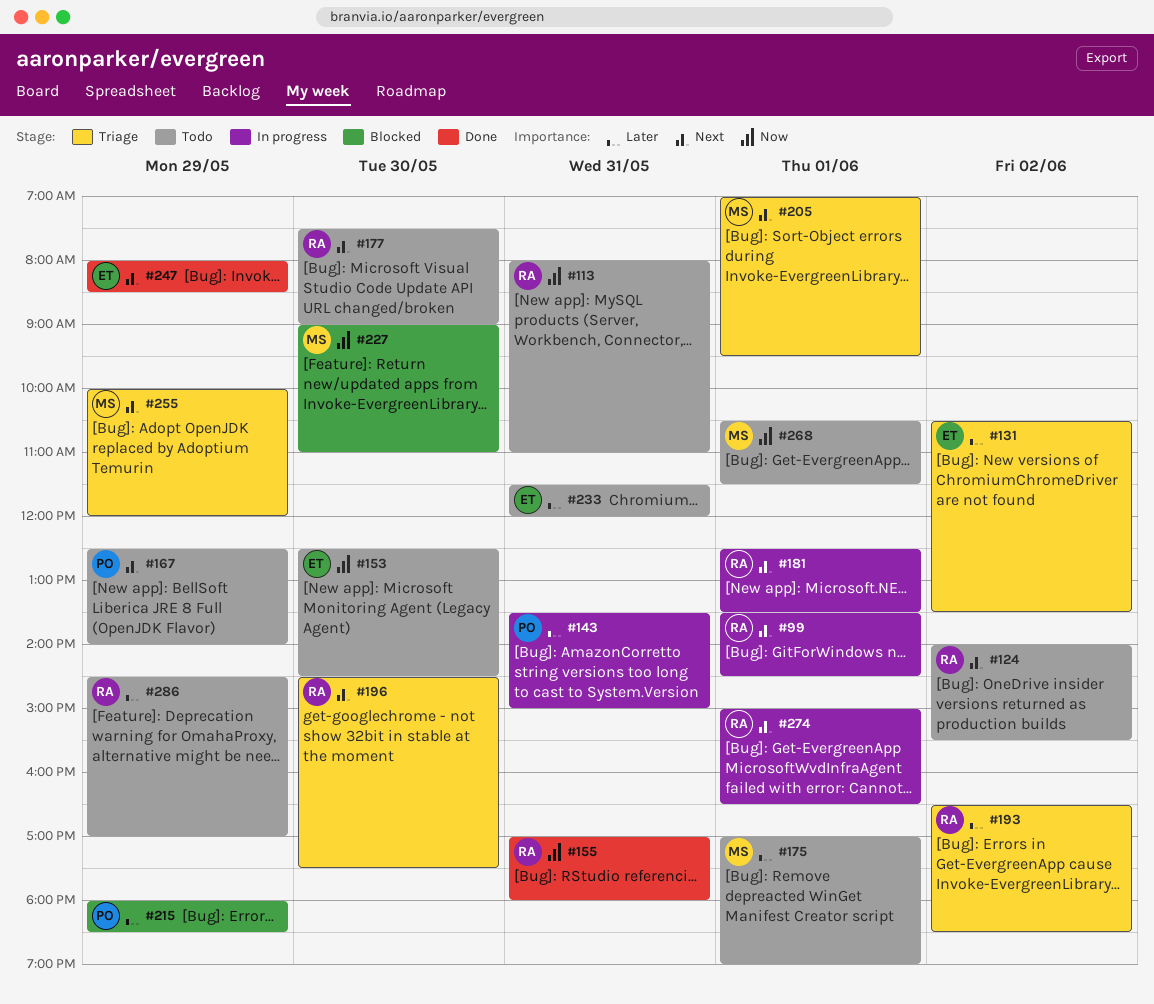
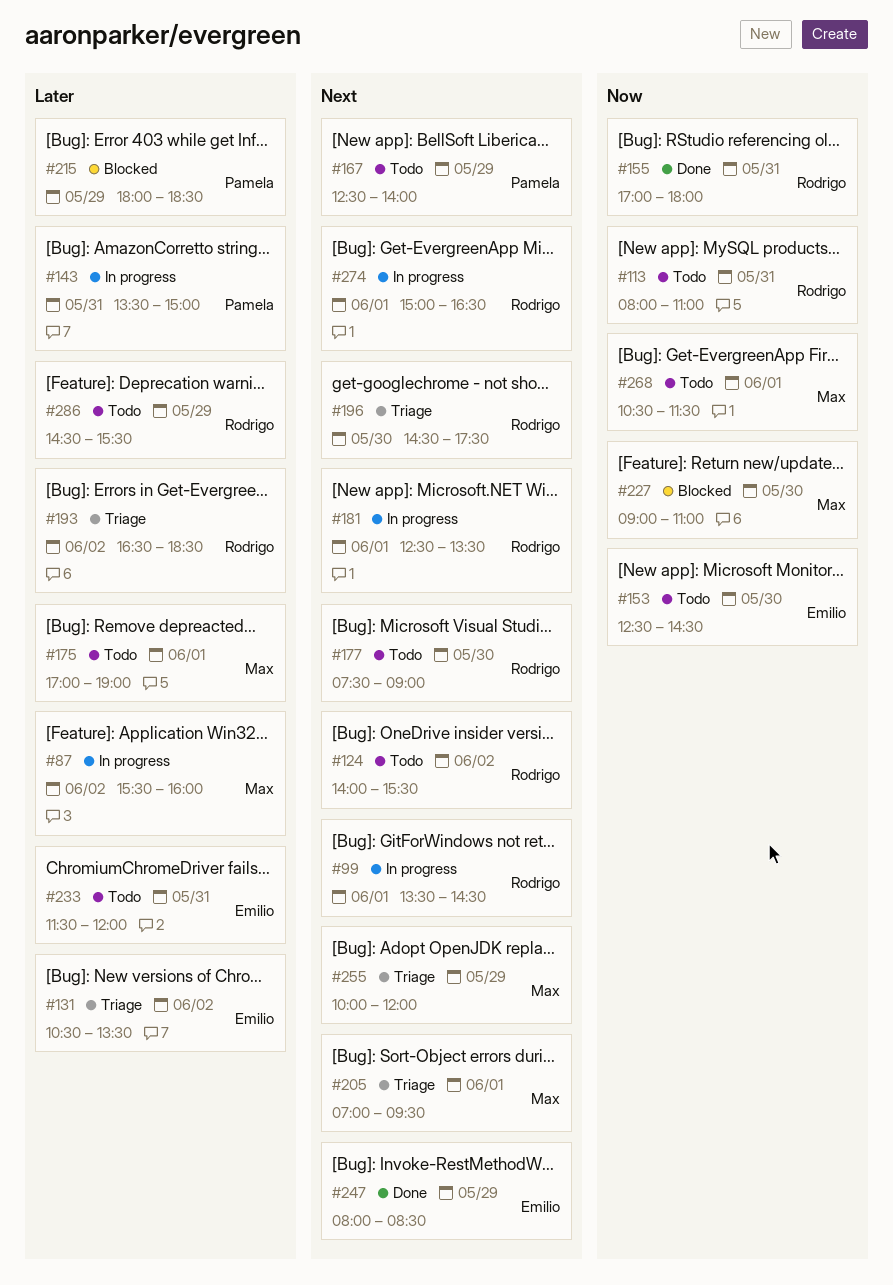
#87: none -> present
#286, ends: 17:00 -> 15:30

